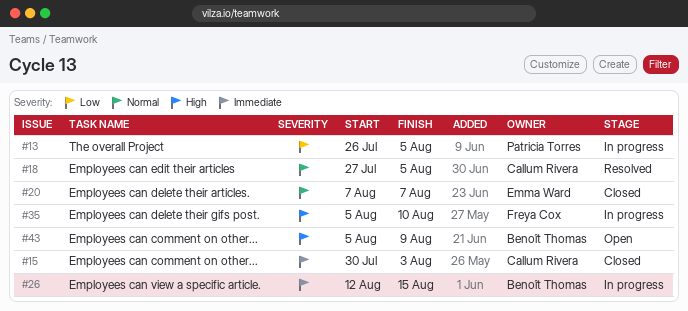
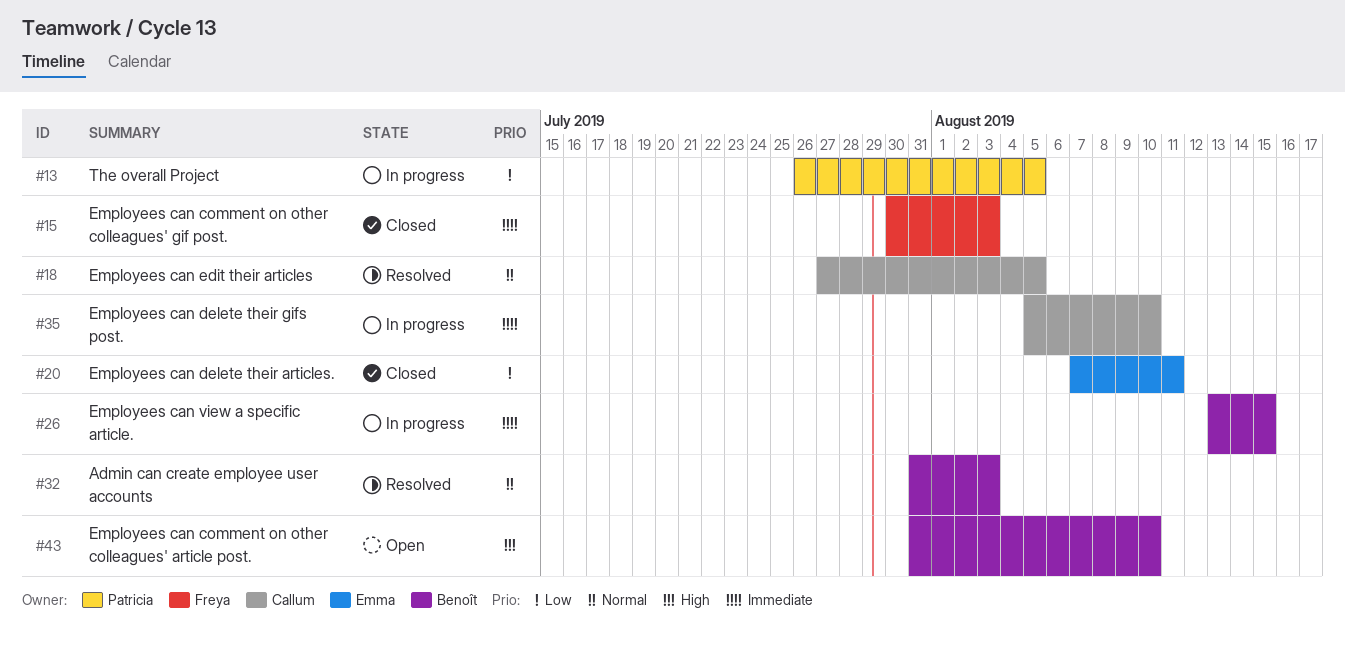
#15, owner: Callum Rivera -> Freya Cox
#20, priority: Normal -> Low
#20, due: Aug 7 -> Aug 11
#26, start: Aug 12 -> Aug 13
#32: none -> present
#35, owner: Freya Cox -> Callum Rivera
#35, priority: High -> Immediate
#43, start: Aug 5 -> Jul 31
#43, due: Aug 9 -> Aug 10

